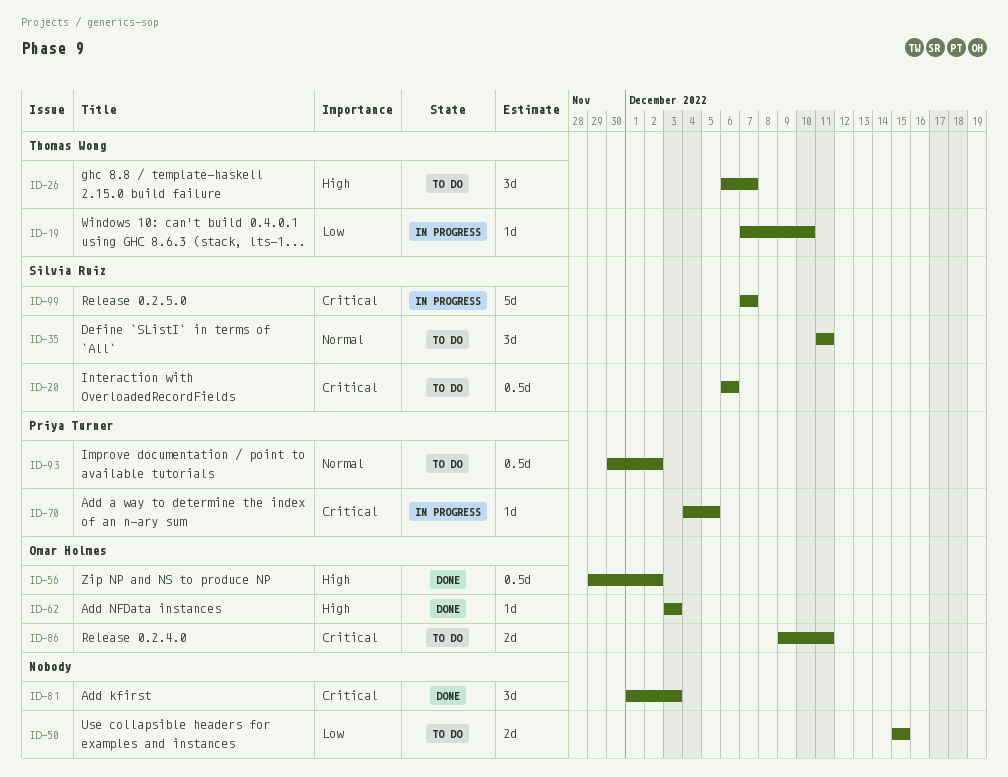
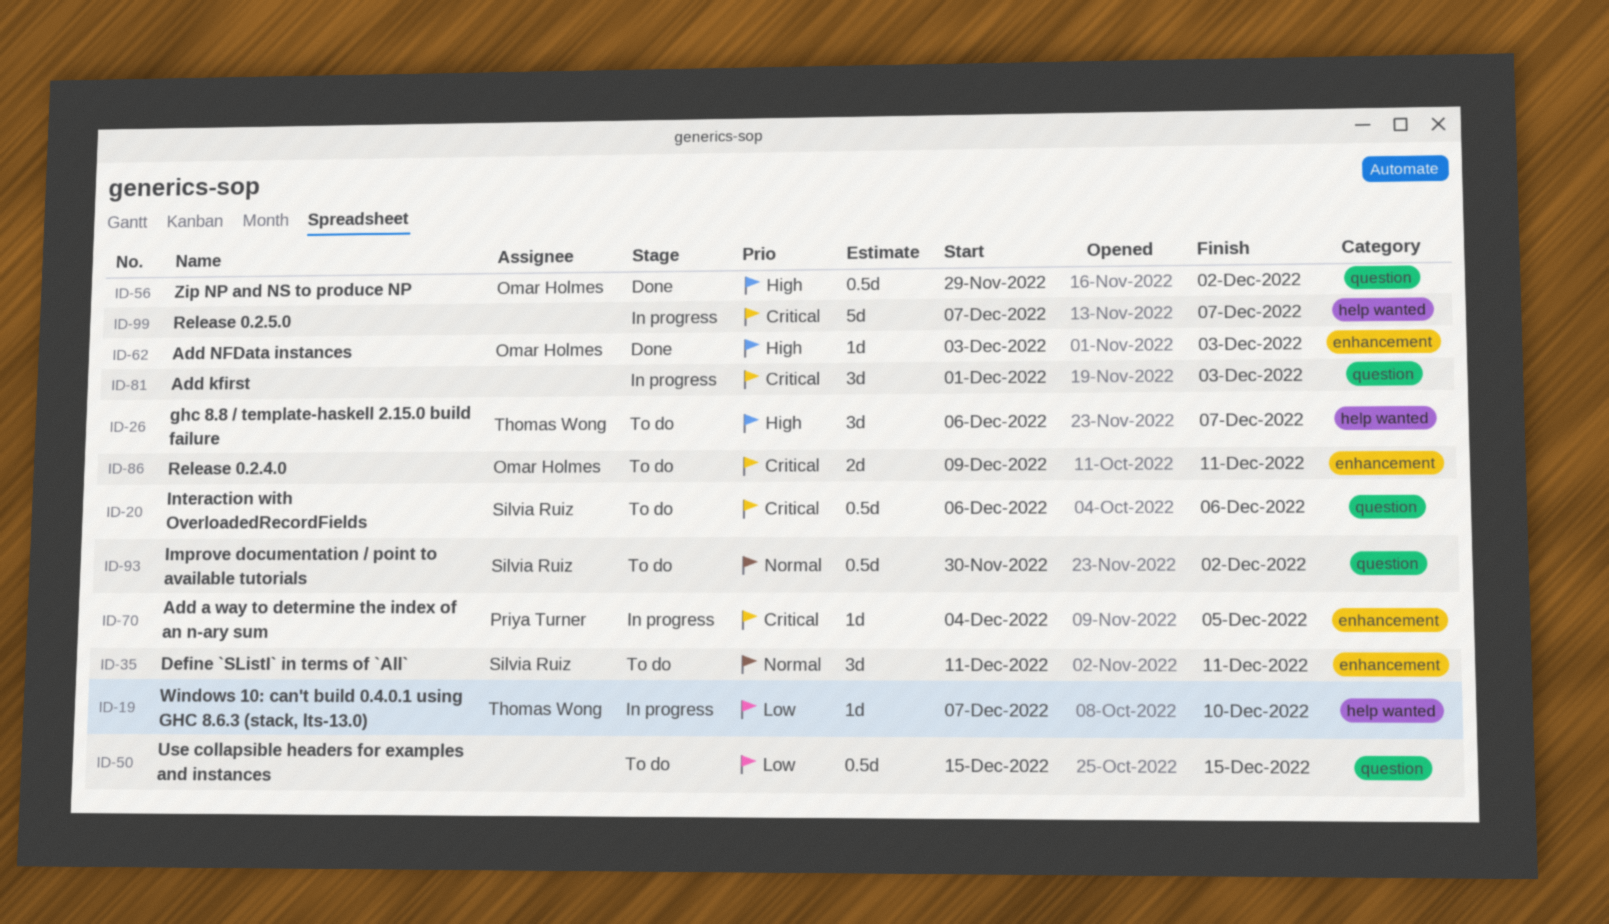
ID-50, estimate: 2d -> 0.5d
ID-81, status: Done -> In progress
ID-93, owner: Priya Turner -> Silvia Ruiz
ID-99, owner: Silvia Ruiz -> none

